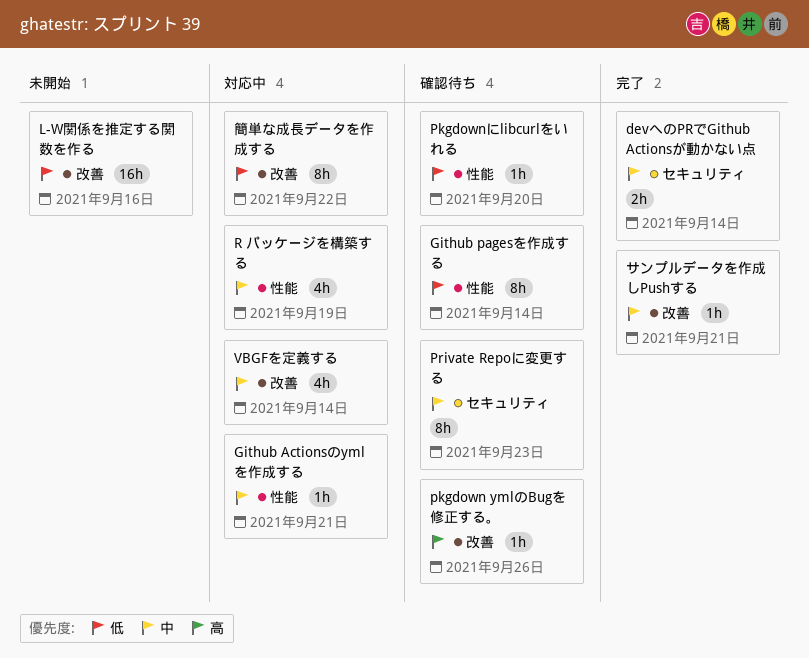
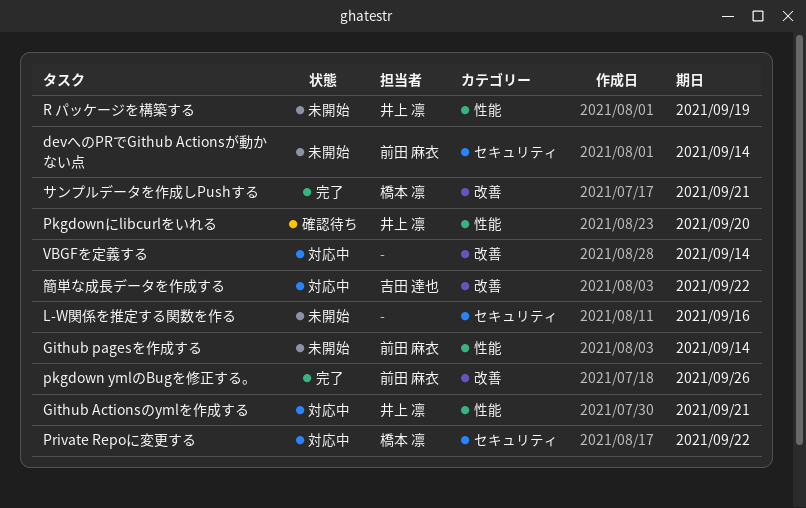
devへのPRでGithub Actionsが動かない点, status: 完了 -> 未開始
Github pagesを作成する, status: 確認待ち -> 未開始
L-W関係を推定する関数を作る, label: 改善 -> セキュリティ
pkgdown ymlのBugを修正する。, status: 確認待ち -> 完了
Private Repoに変更する, status: 確認待ち -> 対応中
Private Repoに変更する, due: Sep 23 -> Sep 22
R パッケージを構築する, status: 対応中 -> 未開始

